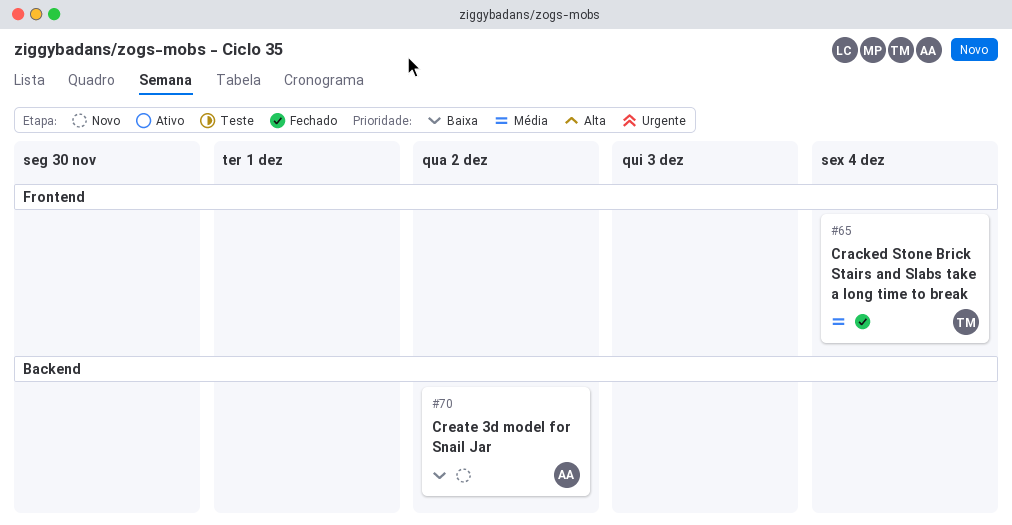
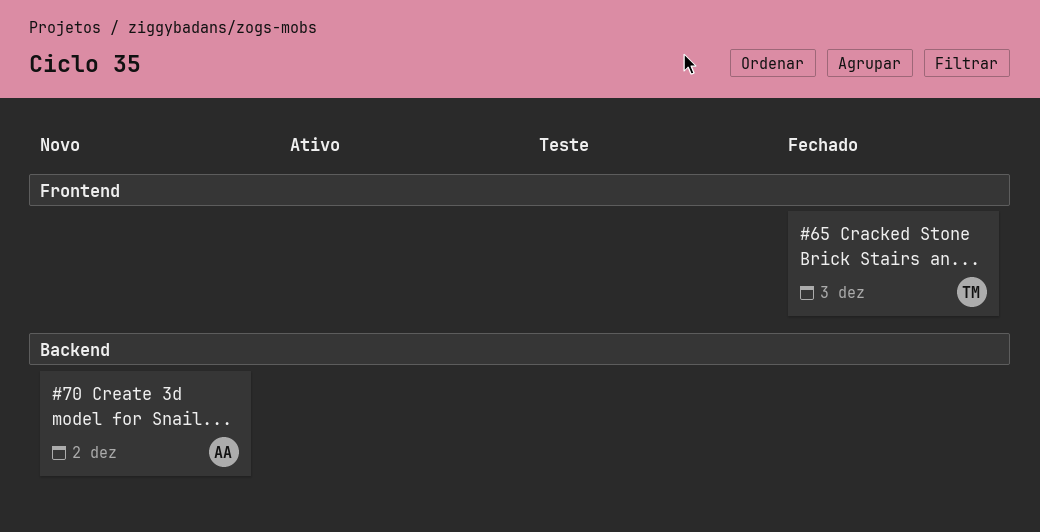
#65, due: Dec 4 -> Dec 3

